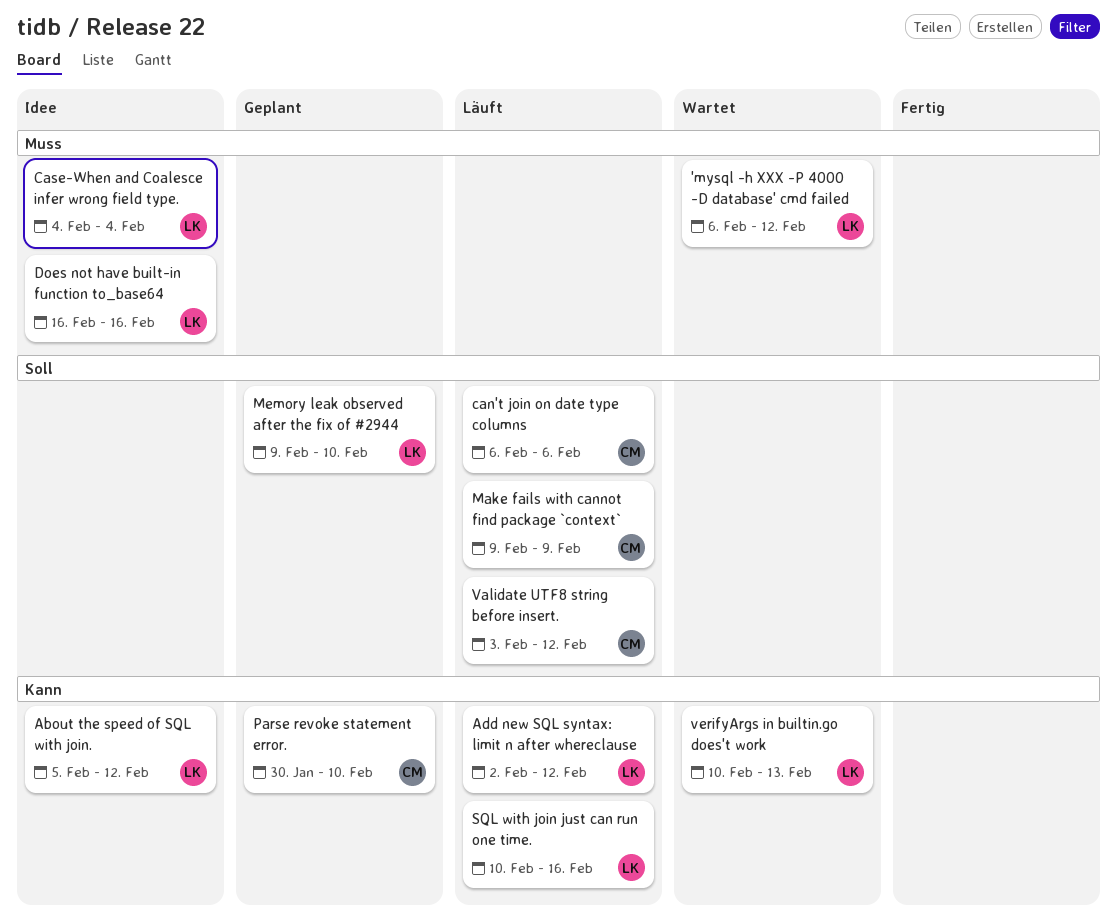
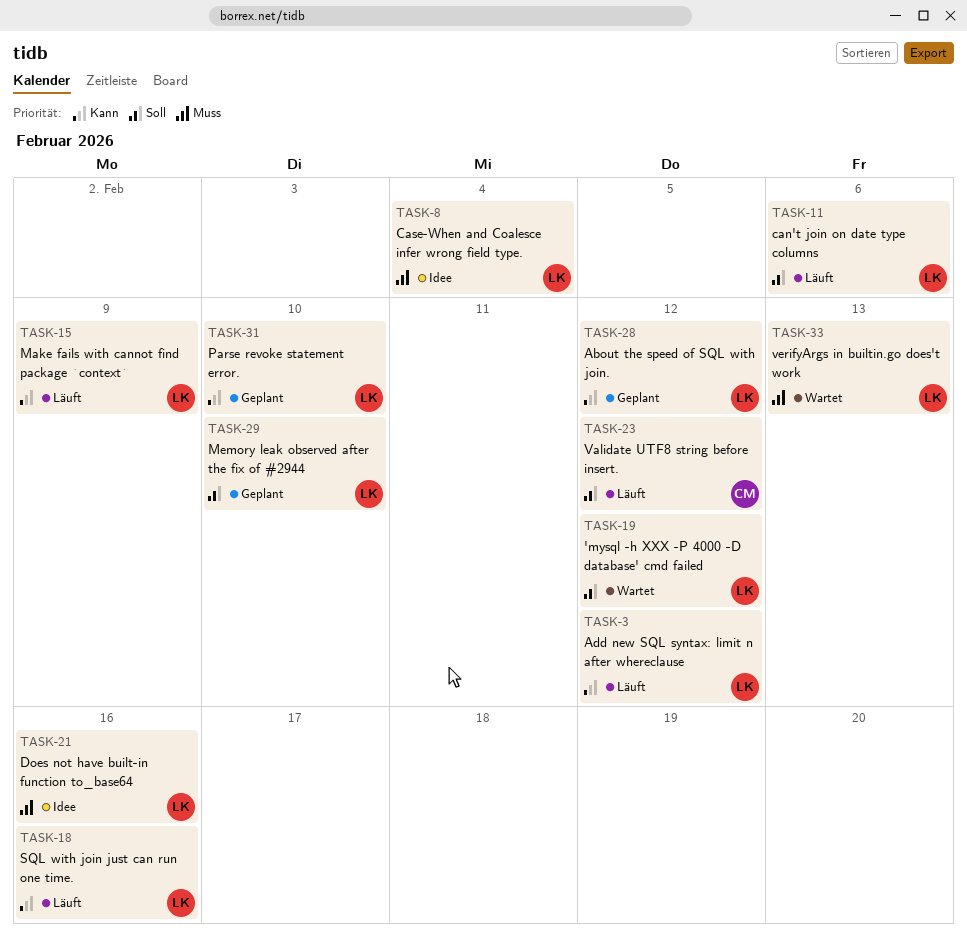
'mysql -h XXX -P 4000 -D database' cmd failed, priority: Muss -> Soll
About the speed of SQL with join., status: Idee -> Geplant
can't join on date type columns, owner: CM -> LK
Make fails with cannot find package `context`, owner: CM -> LK
Make fails with cannot find package `context`, priority: Soll -> Kann
Parse revoke statement error., owner: CM -> LK
verifyArgs in builtin.go does't work, priority: Kann -> Muss

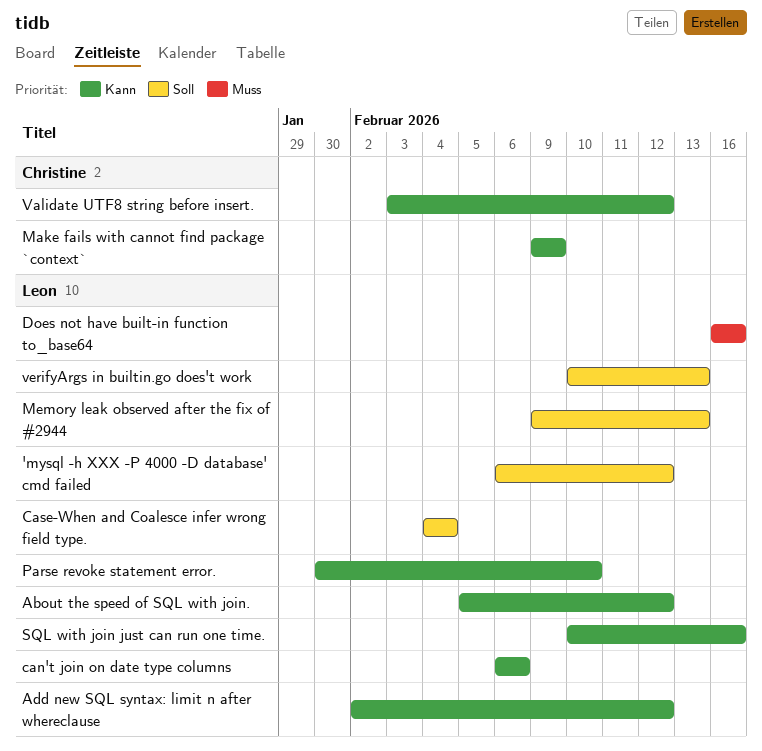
can't join on date type columns, priority: Soll -> Kann
Case-When and Coalesce infer wrong field type., priority: Muss -> Soll
Make fails with cannot find package `context`, owner: Leon -> Christine
Memory leak observed after the fix of #2944, due: Feb 10 -> Feb 13
Validate UTF8 string before insert., priority: Soll -> Kann
verifyArgs in builtin.go does't work, priority: Muss -> Soll

